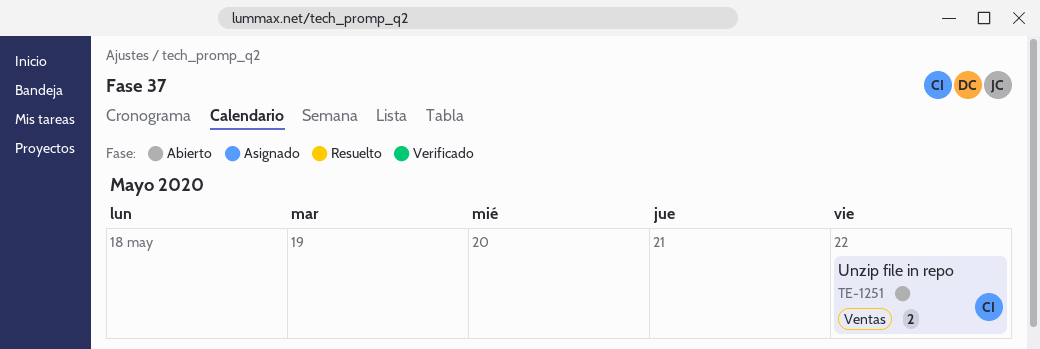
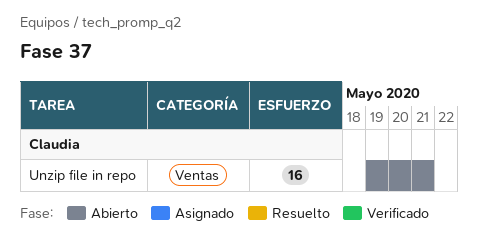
Unzip file in repo, estimate: 2 -> 16
Unzip file in repo, due: May 22 -> May 21

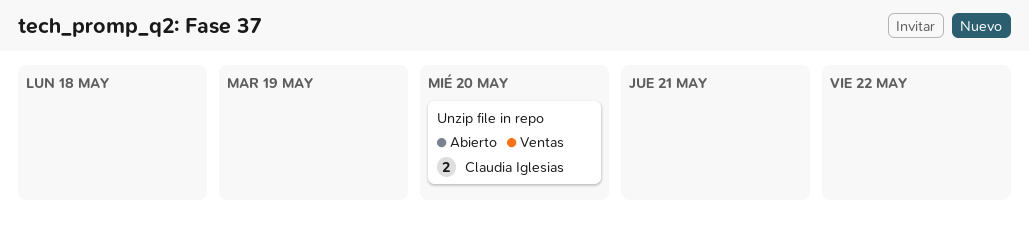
Unzip file in repo, estimate: 16 -> 2
Unzip file in repo, due: May 21 -> May 20

